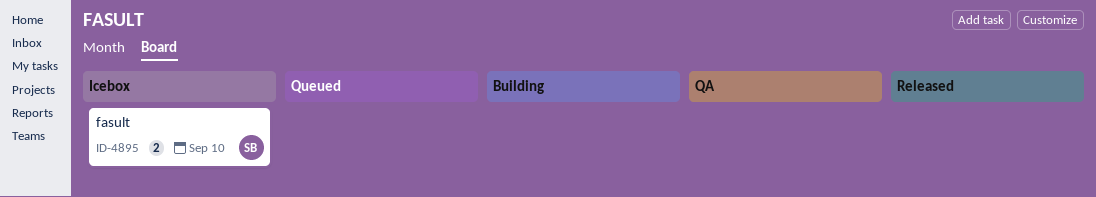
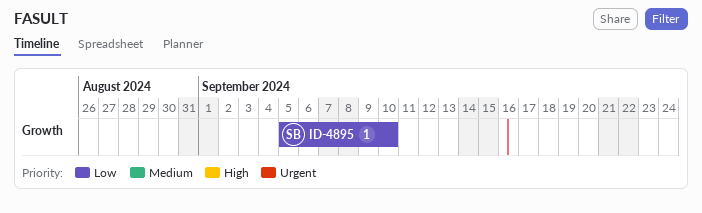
ID-4895, estimate: 2 -> 1

